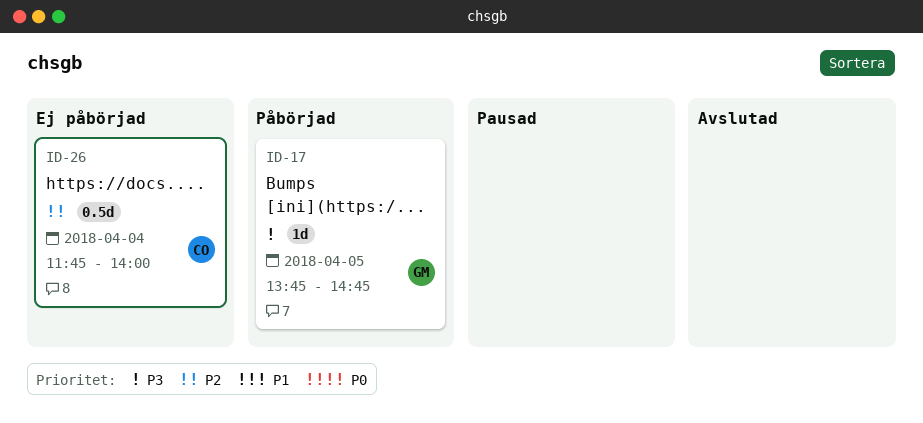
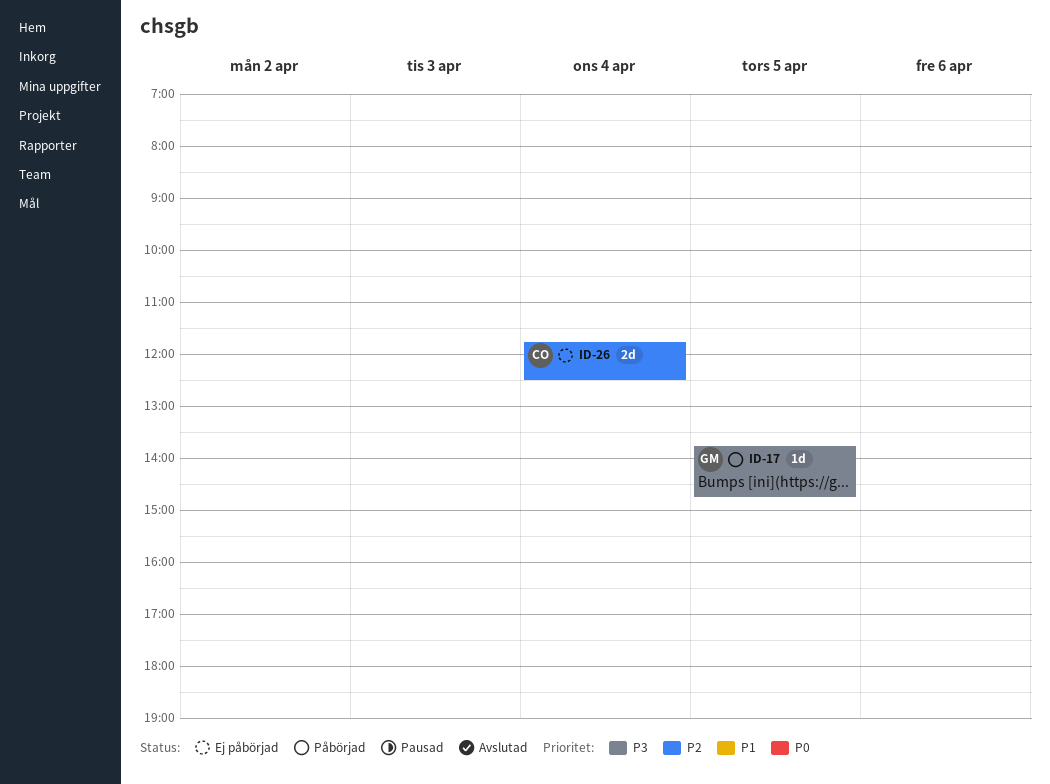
ID-26, estimate: 0.5d -> 2d
ID-26, ends: 14:00 -> 12:30

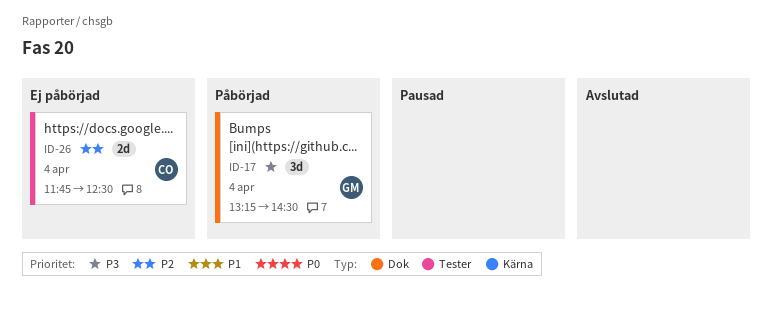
ID-17, estimate: 1d -> 3d
ID-17, day: Apr 5 -> Apr 4
ID-17, begins: 13:45 -> 13:15
ID-17, ends: 14:45 -> 14:30

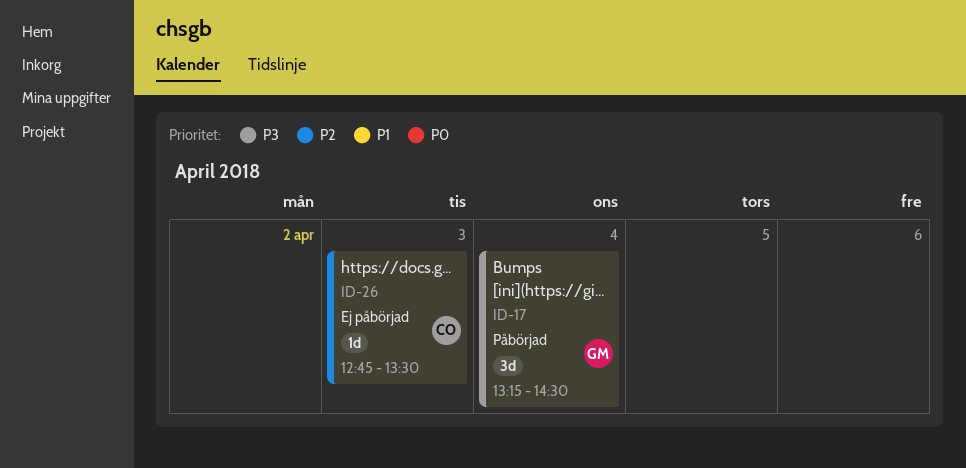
ID-26, estimate: 2d -> 1d
ID-26, day: Apr 4 -> Apr 3
ID-26, begins: 11:45 -> 12:45
ID-26, ends: 12:30 -> 13:30

